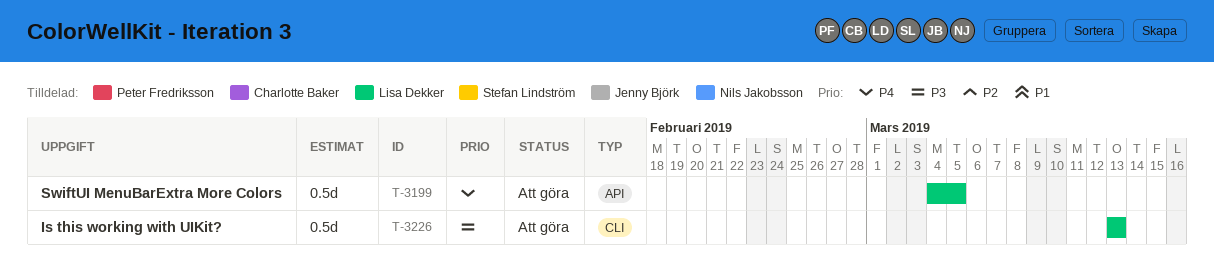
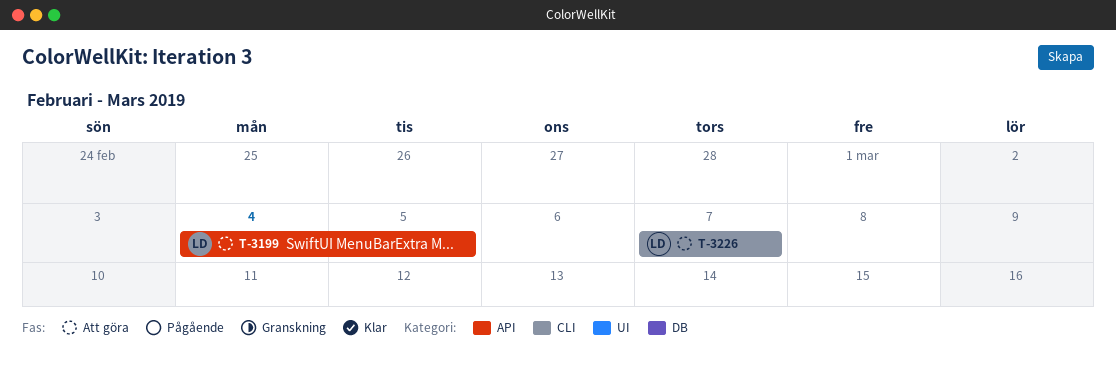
T-3226, start: Mar 13 -> Mar 7
T-3226, due: Mar 13 -> Mar 7

